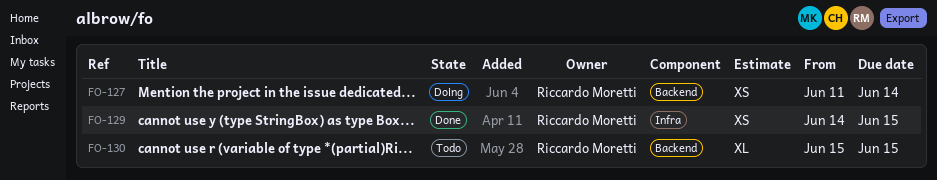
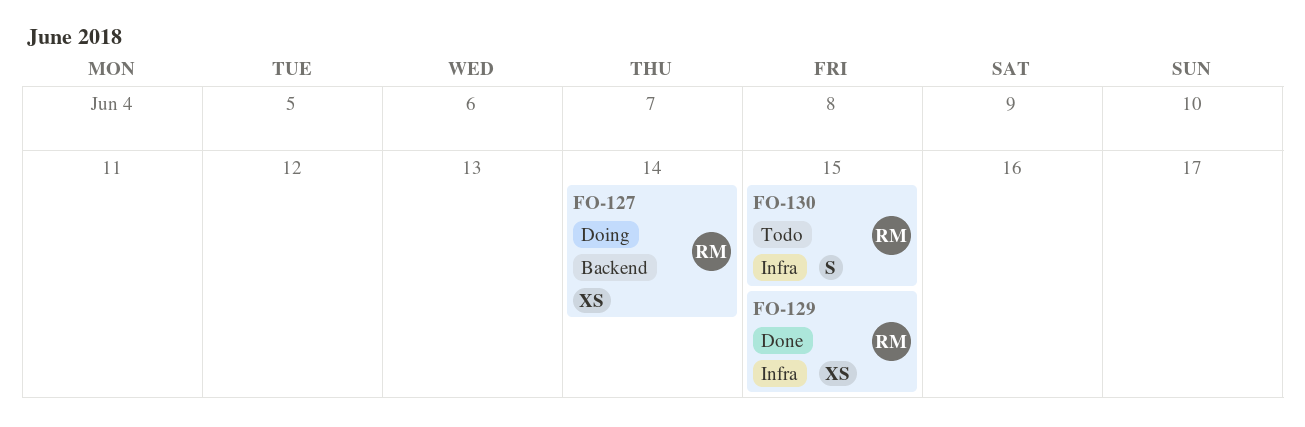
FO-130, label: Backend -> Infra
FO-130, estimate: XL -> S

